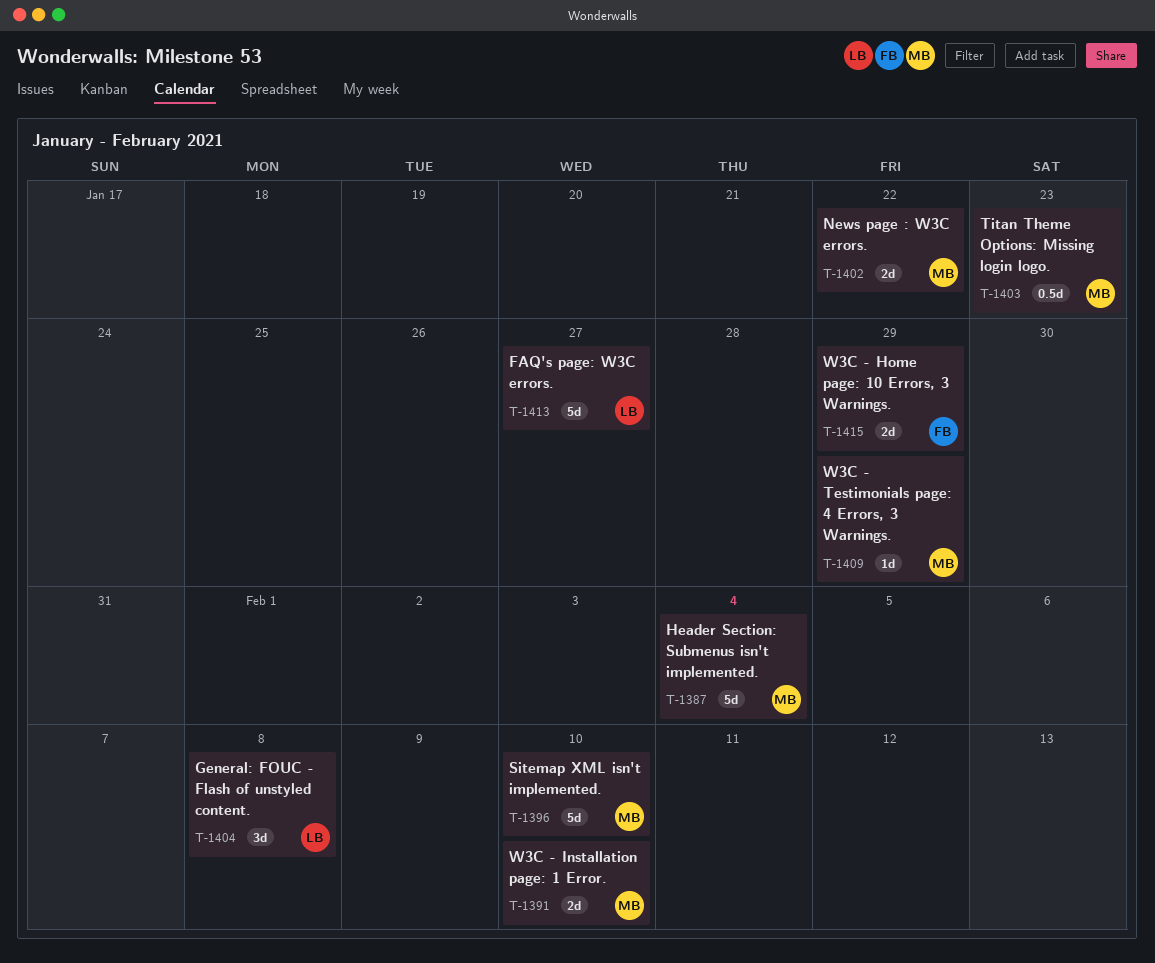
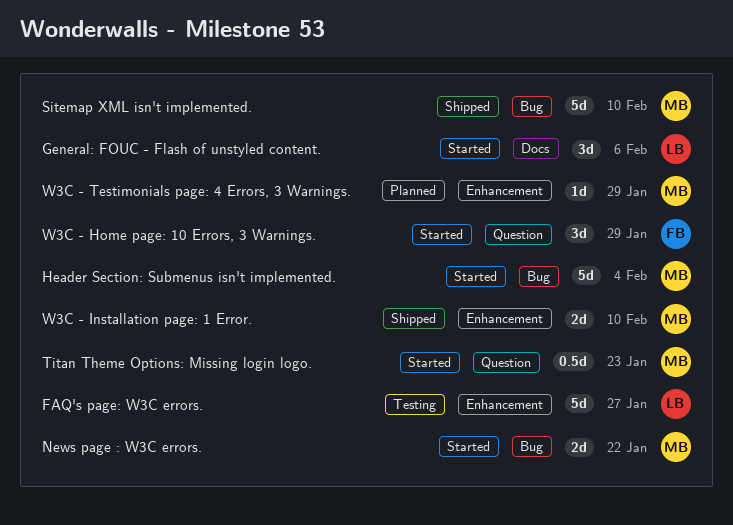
General: FOUC - Flash of unstyled content., due: Feb 8 -> Feb 6
W3C - Home page: 10 Errors, 3 Warnings., estimate: 2d -> 3d

